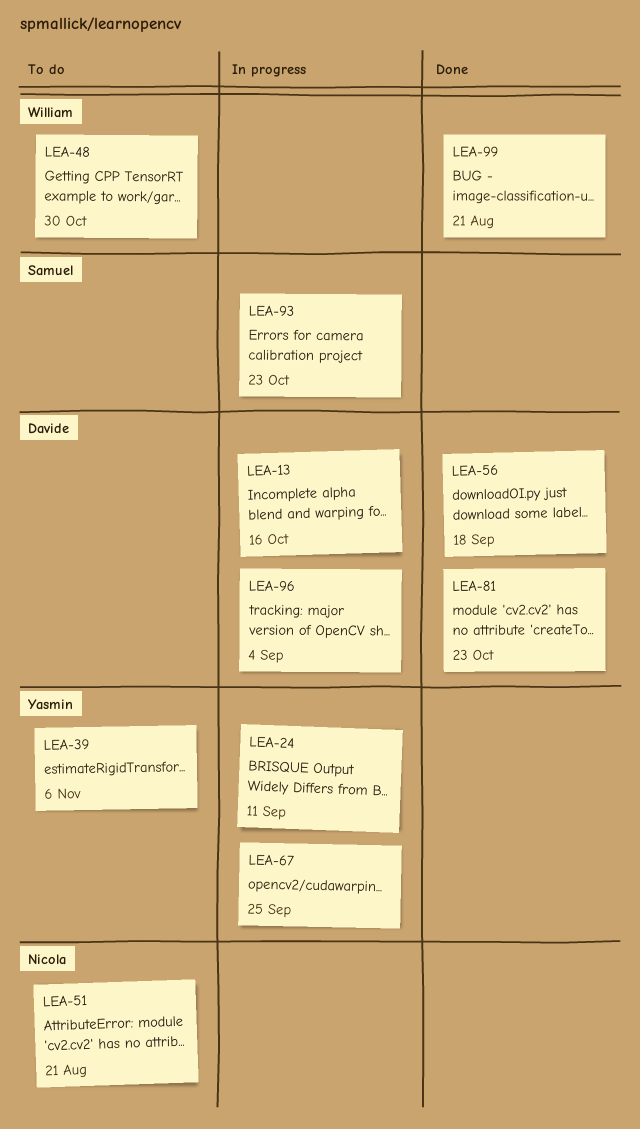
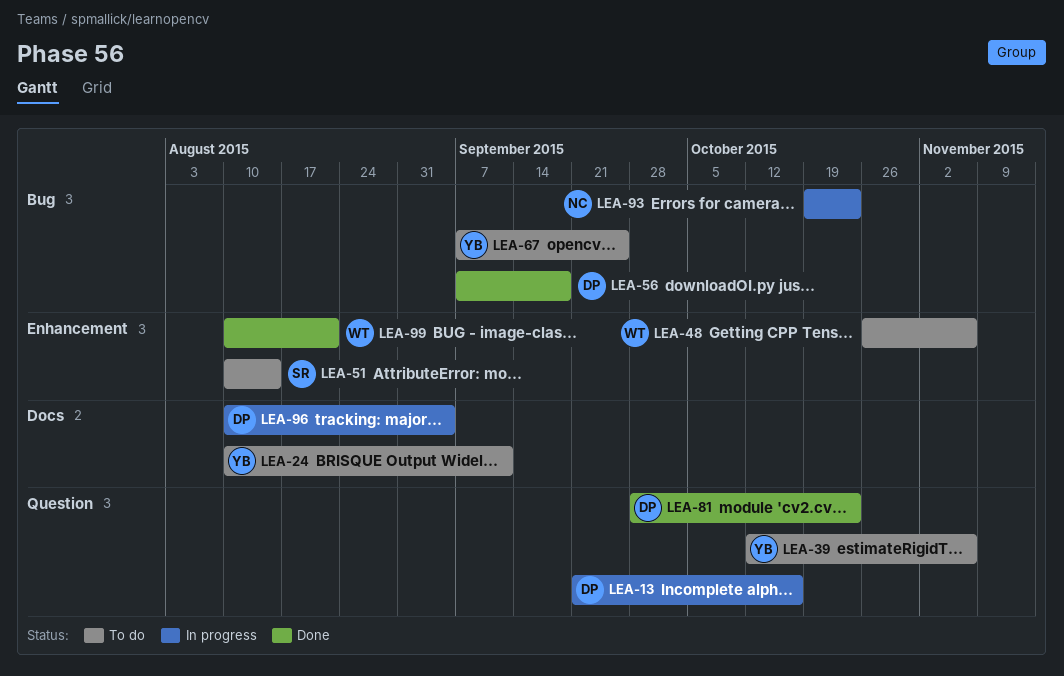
LEA-24, status: In progress -> To do
LEA-48, due: Oct 30 -> Nov 6
LEA-51, owner: Nicola -> Samuel
LEA-51, due: Aug 21 -> Aug 14
LEA-67, status: In progress -> To do
LEA-93, owner: Samuel -> Nicola

